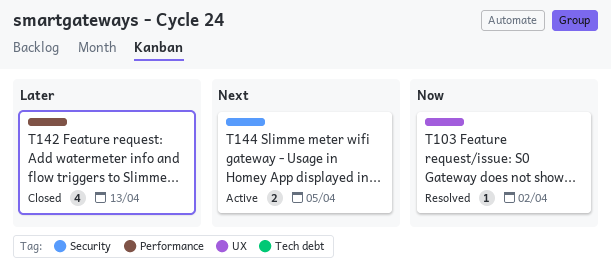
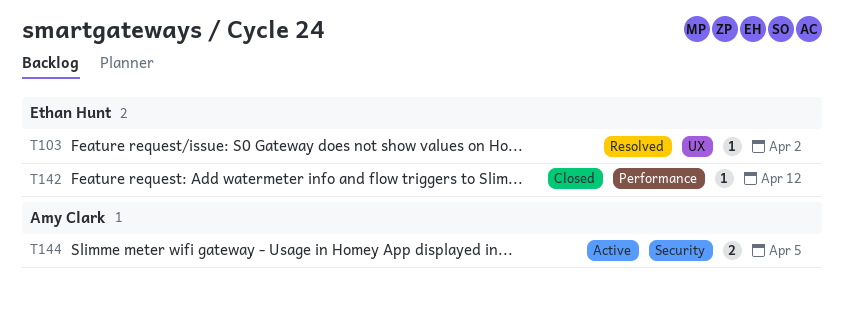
T142, estimate: 4 -> 1
T142, due: Apr 13 -> Apr 12

